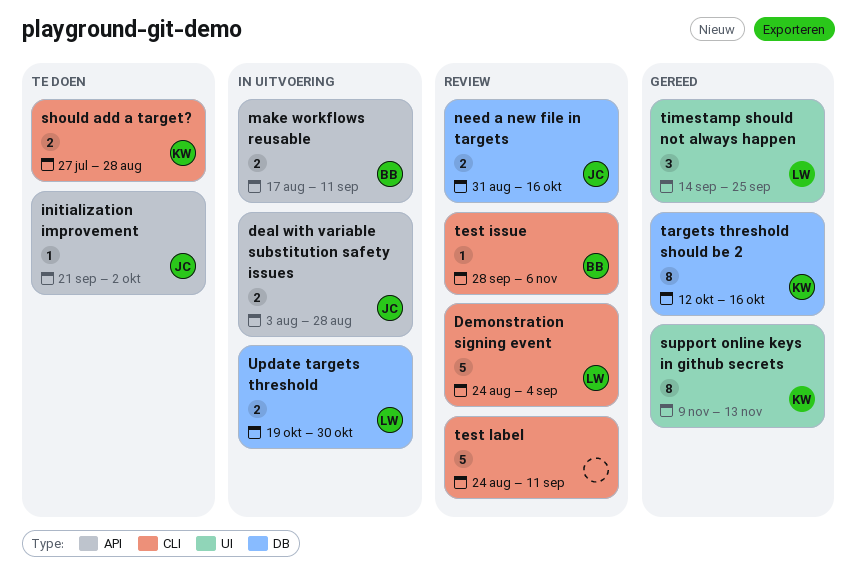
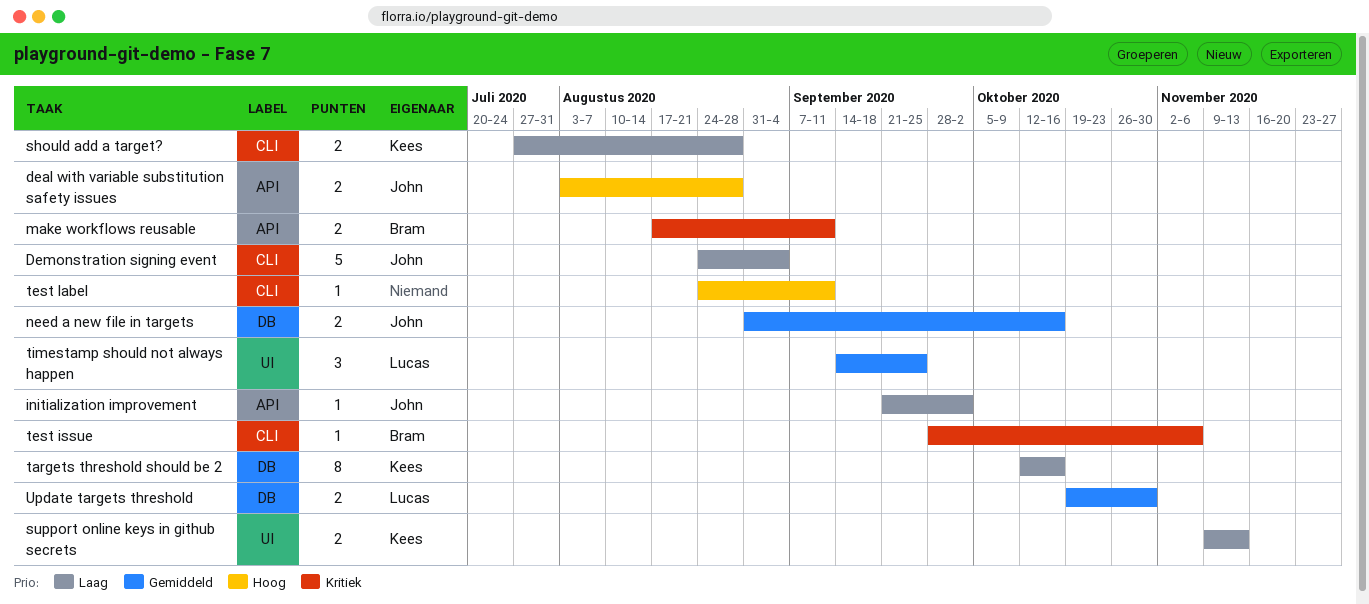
Demonstration signing event, owner: Lucas -> John
support online keys in github secrets, estimate: 8 -> 2
test label, estimate: 5 -> 1

